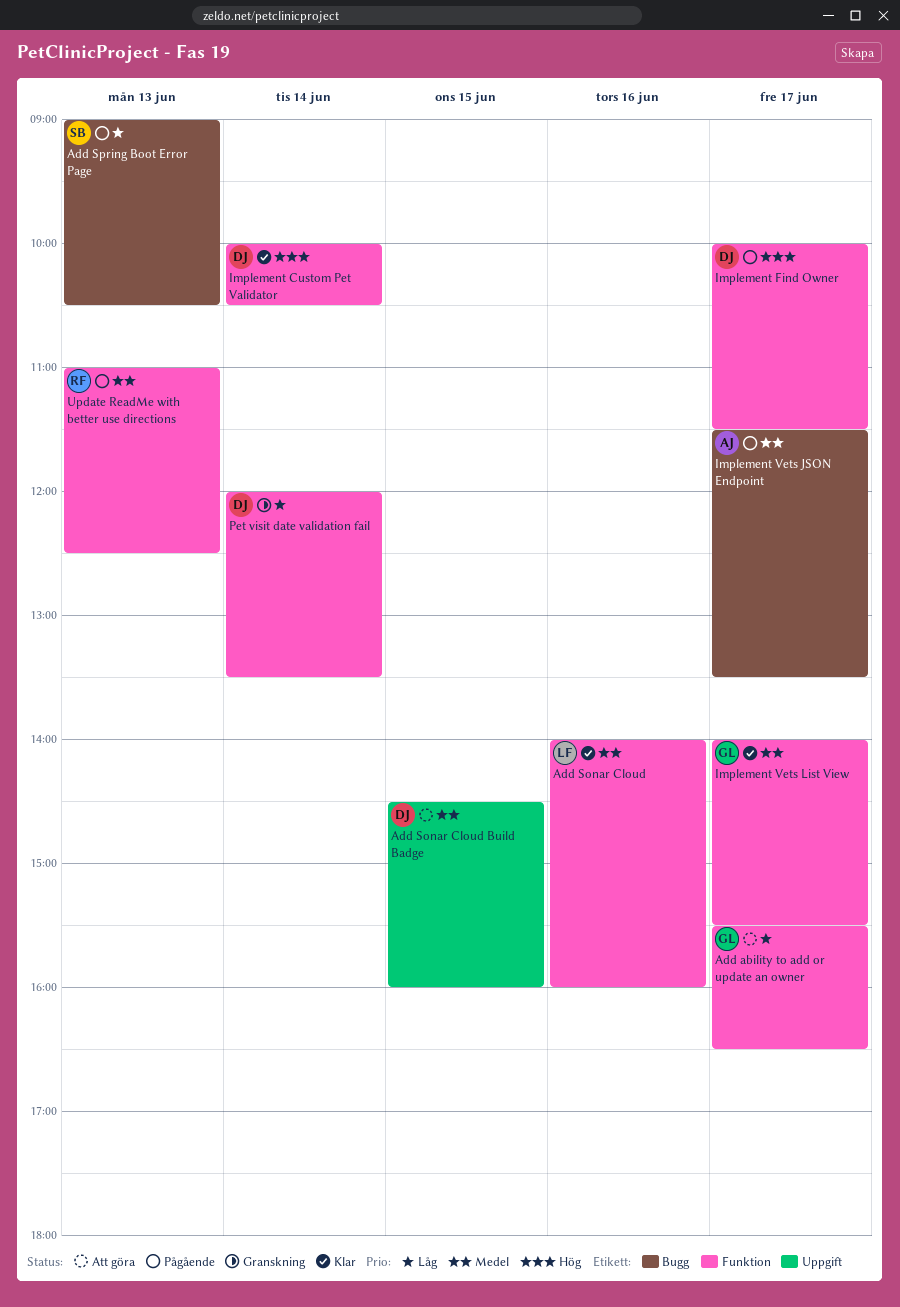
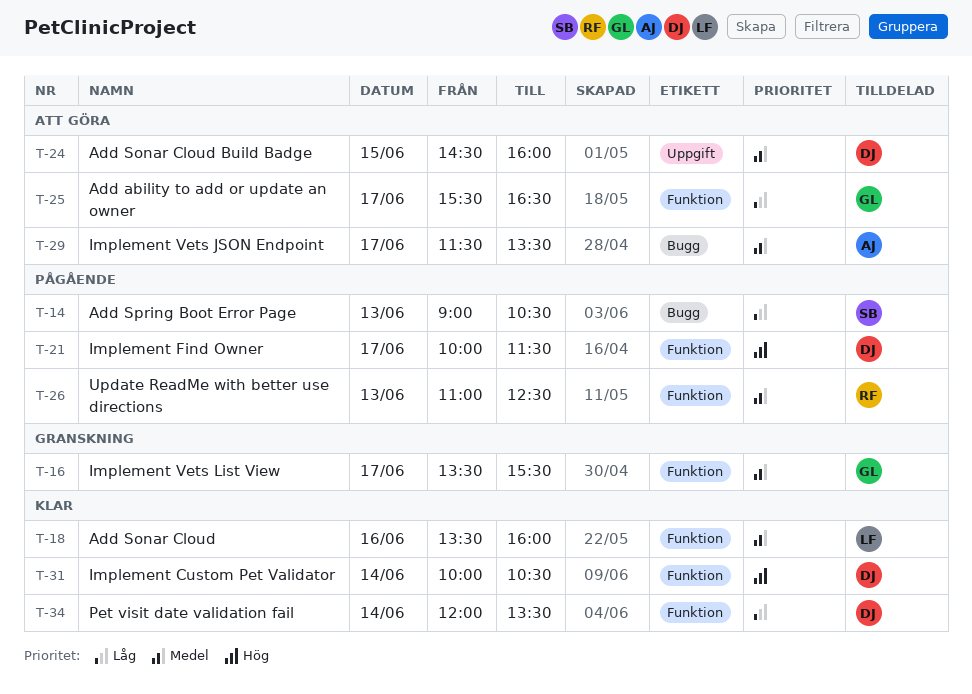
Add Sonar Cloud, begins: 14:00 -> 13:30
Implement Vets JSON Endpoint, status: Pågående -> Att göra
Implement Vets List View, status: Klar -> Granskning
Implement Vets List View, begins: 14:00 -> 13:30
Pet visit date validation fail, status: Granskning -> Klar

